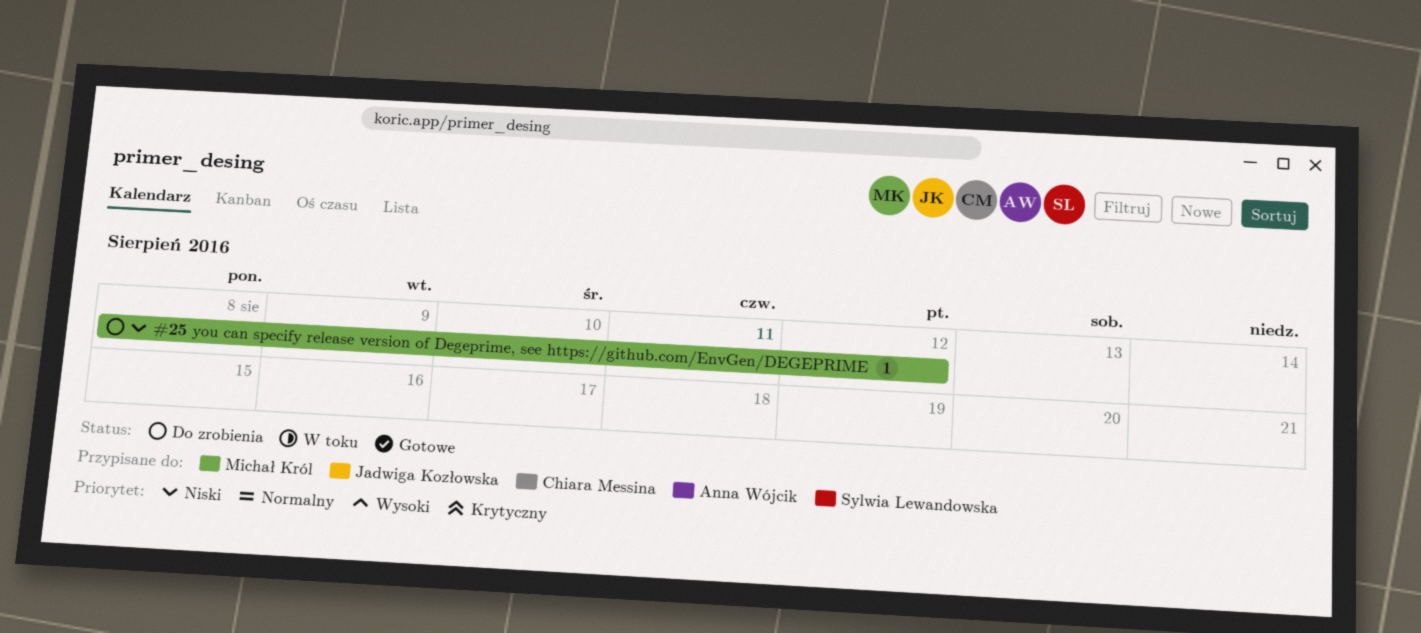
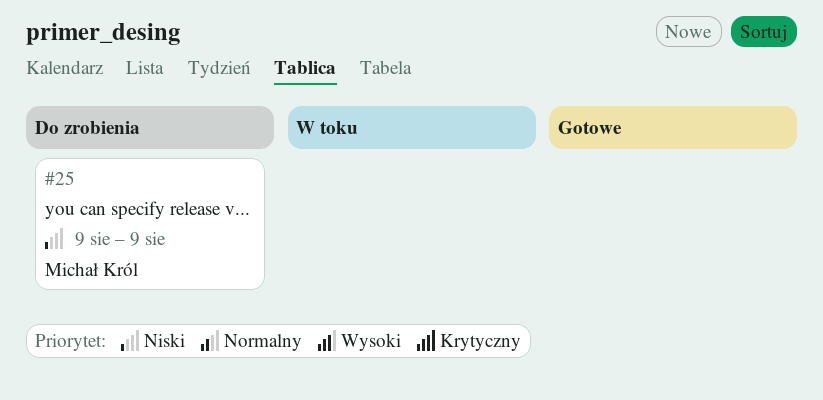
#25, start: Aug 8 -> Aug 9
#25, due: Aug 12 -> Aug 9

